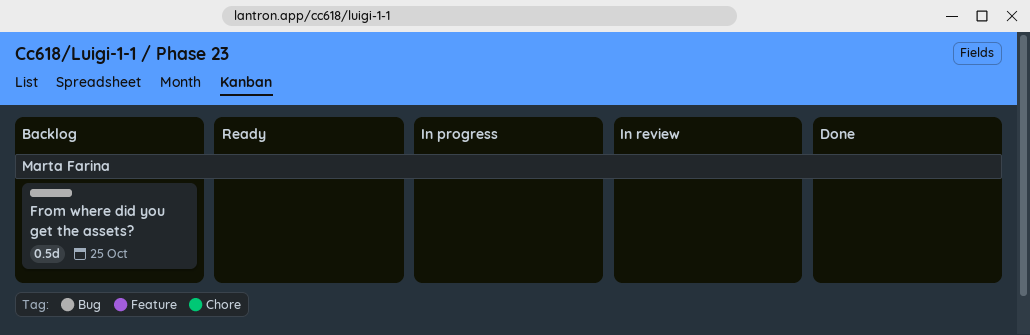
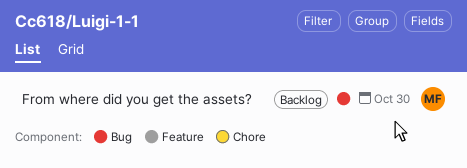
From where did you get the assets?, due: Oct 25 -> Oct 30

